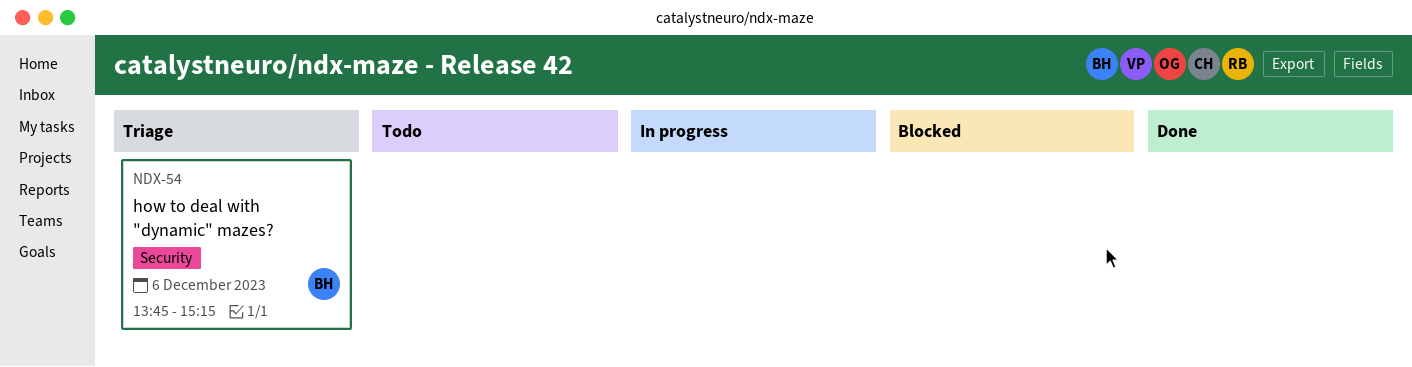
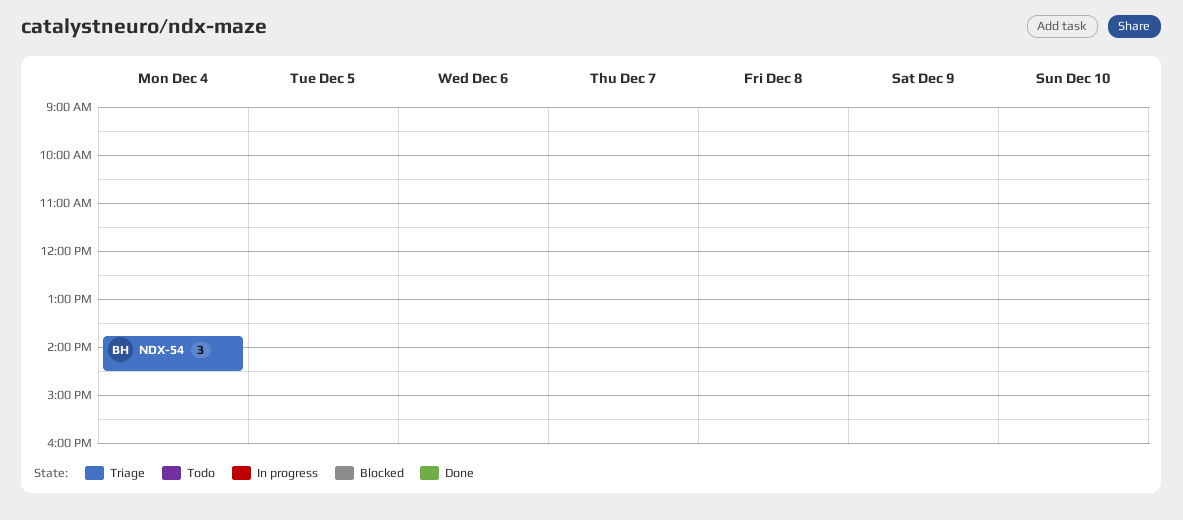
NDX-54, day: Dec 6 -> Dec 4
NDX-54, ends: 15:15 -> 14:30

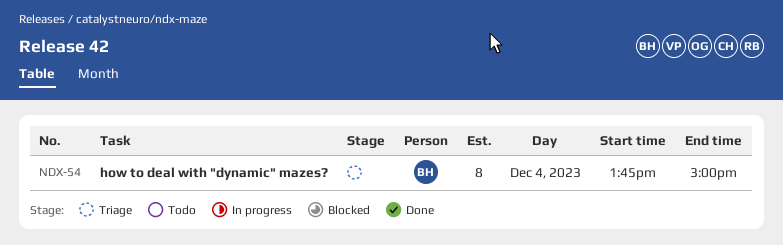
NDX-54, estimate: 3 -> 8
NDX-54, ends: 14:30 -> 15:00

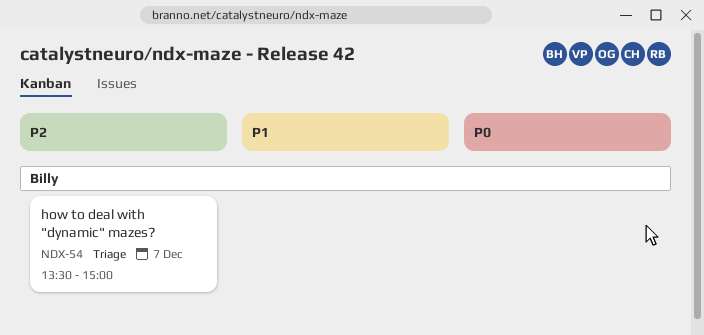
NDX-54, day: Dec 4 -> Dec 7
NDX-54, begins: 13:45 -> 13:30

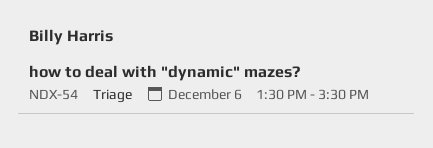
NDX-54, day: Dec 7 -> Dec 6
NDX-54, ends: 15:00 -> 15:30

